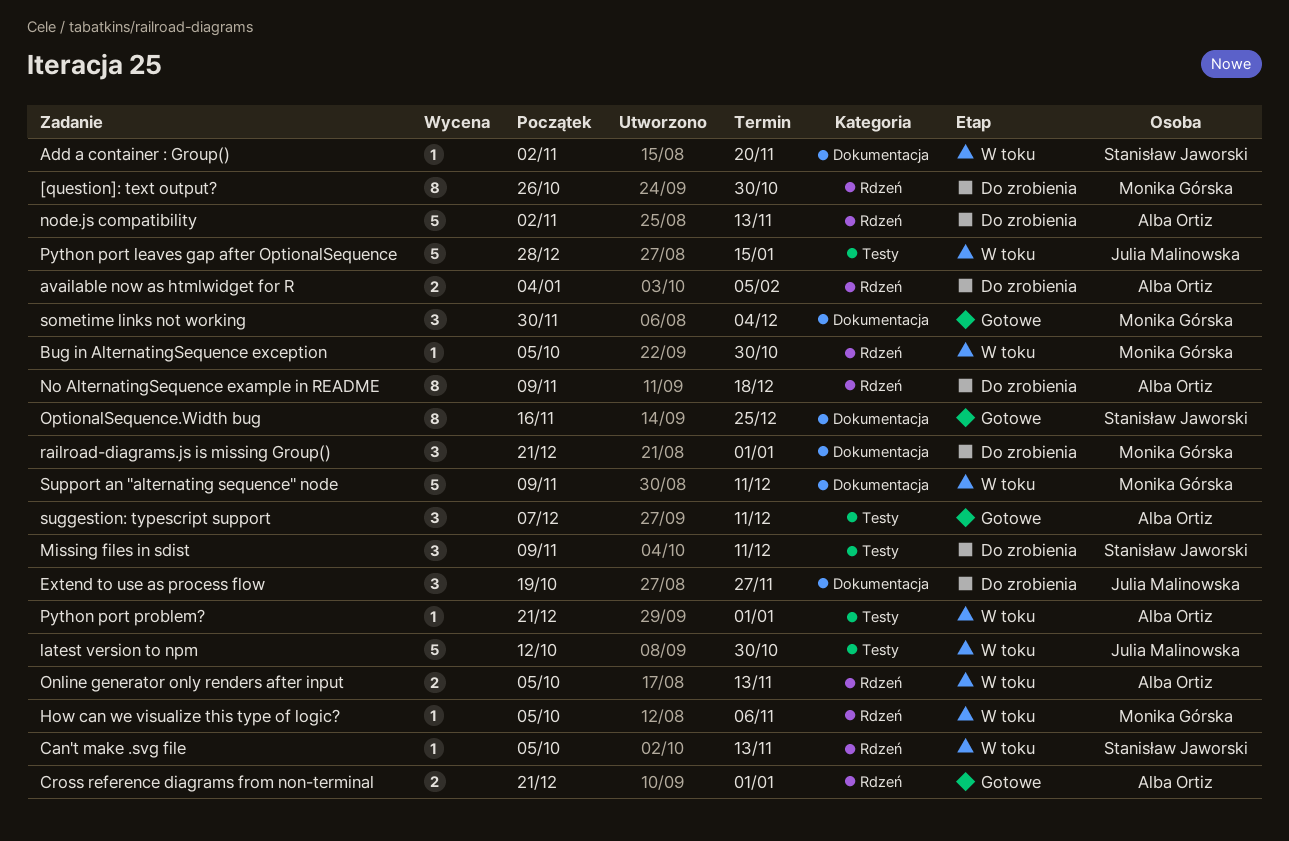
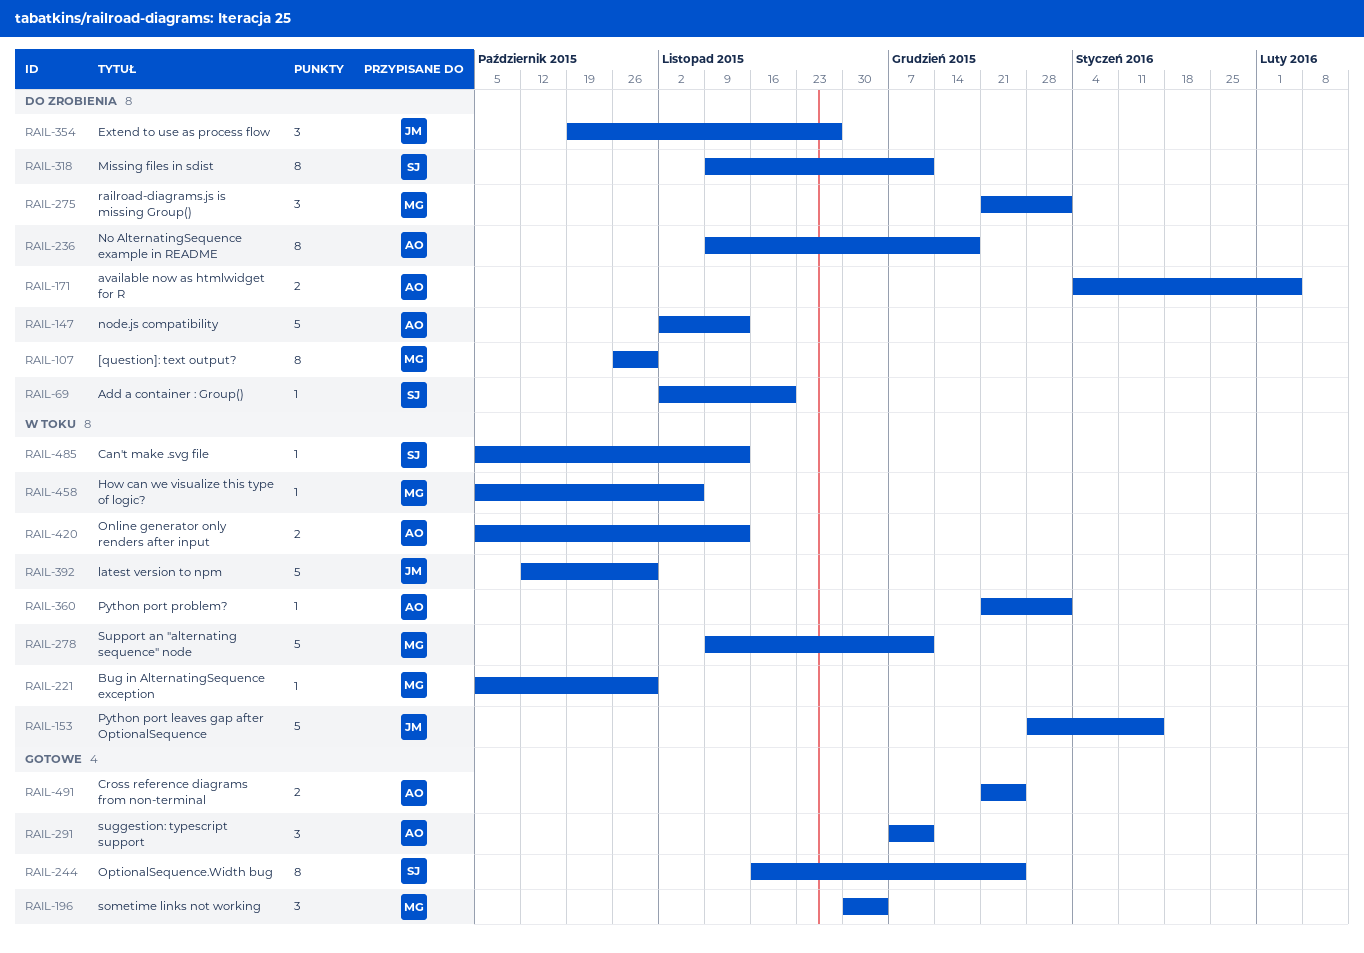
Add a container : Group(), status: W toku -> Do zrobienia
Cross reference diagrams from non-terminal, due: Jan 1 -> Dec 25
Missing files in sdist, estimate: 3 -> 8

